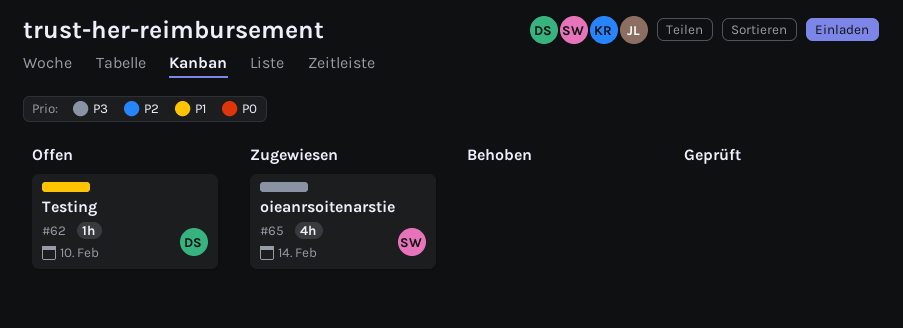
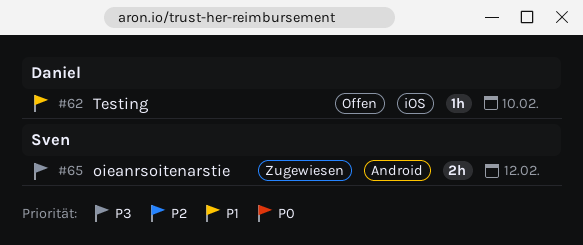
#65, estimate: 4h -> 2h
#65, due: Feb 14 -> Feb 12

